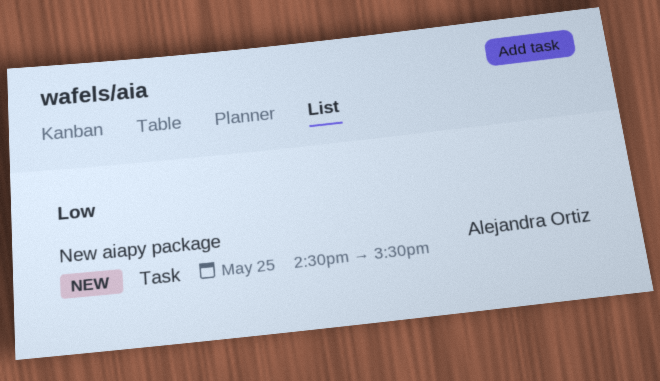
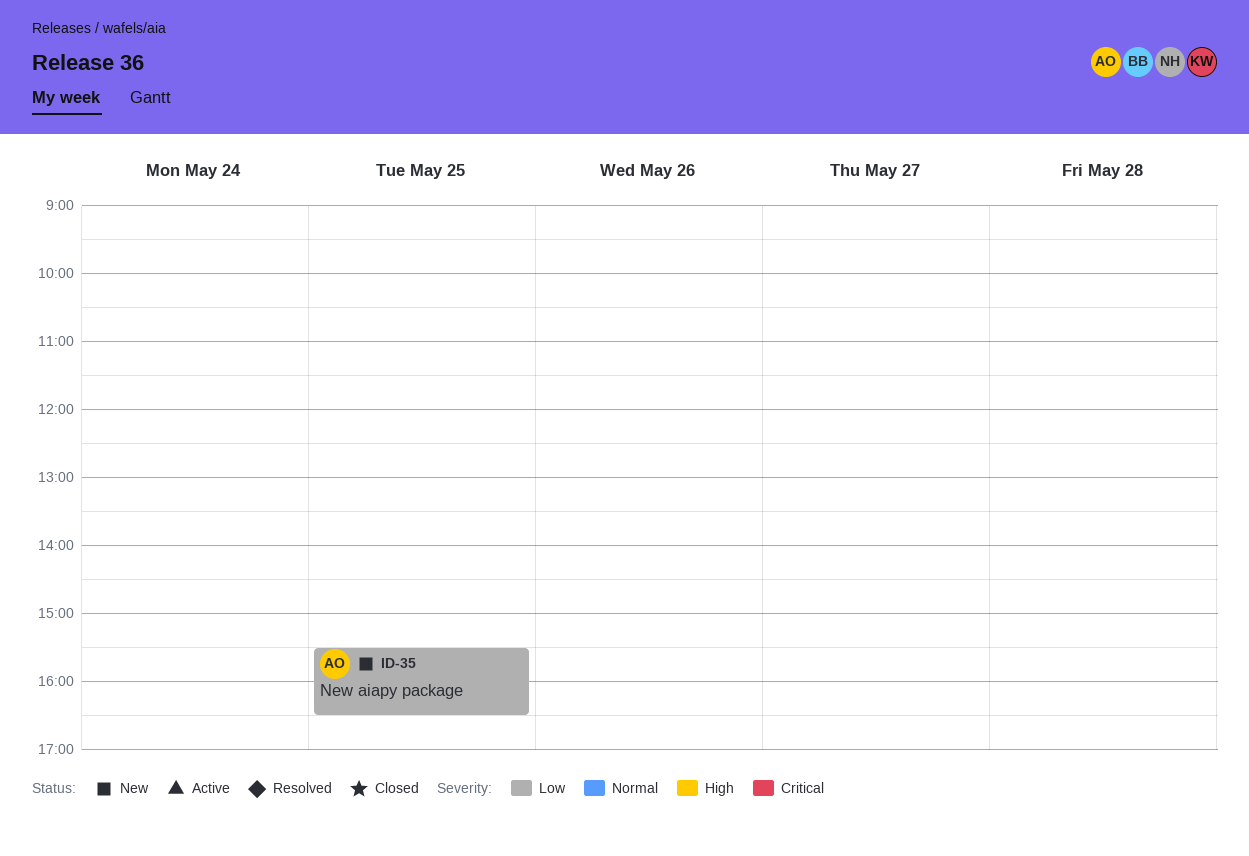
New aiapy package, begins: 14:30 -> 15:30
New aiapy package, ends: 15:30 -> 16:30

